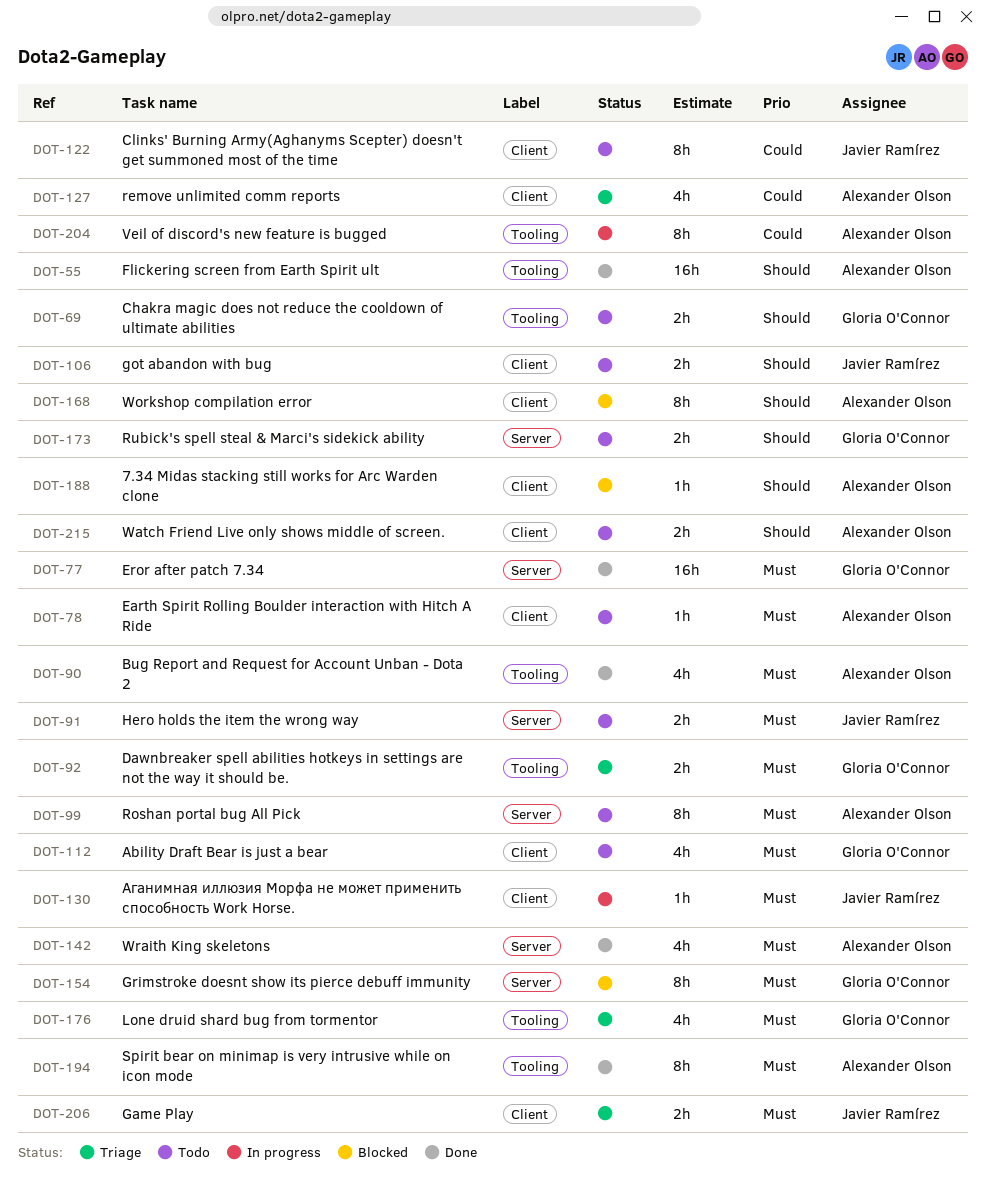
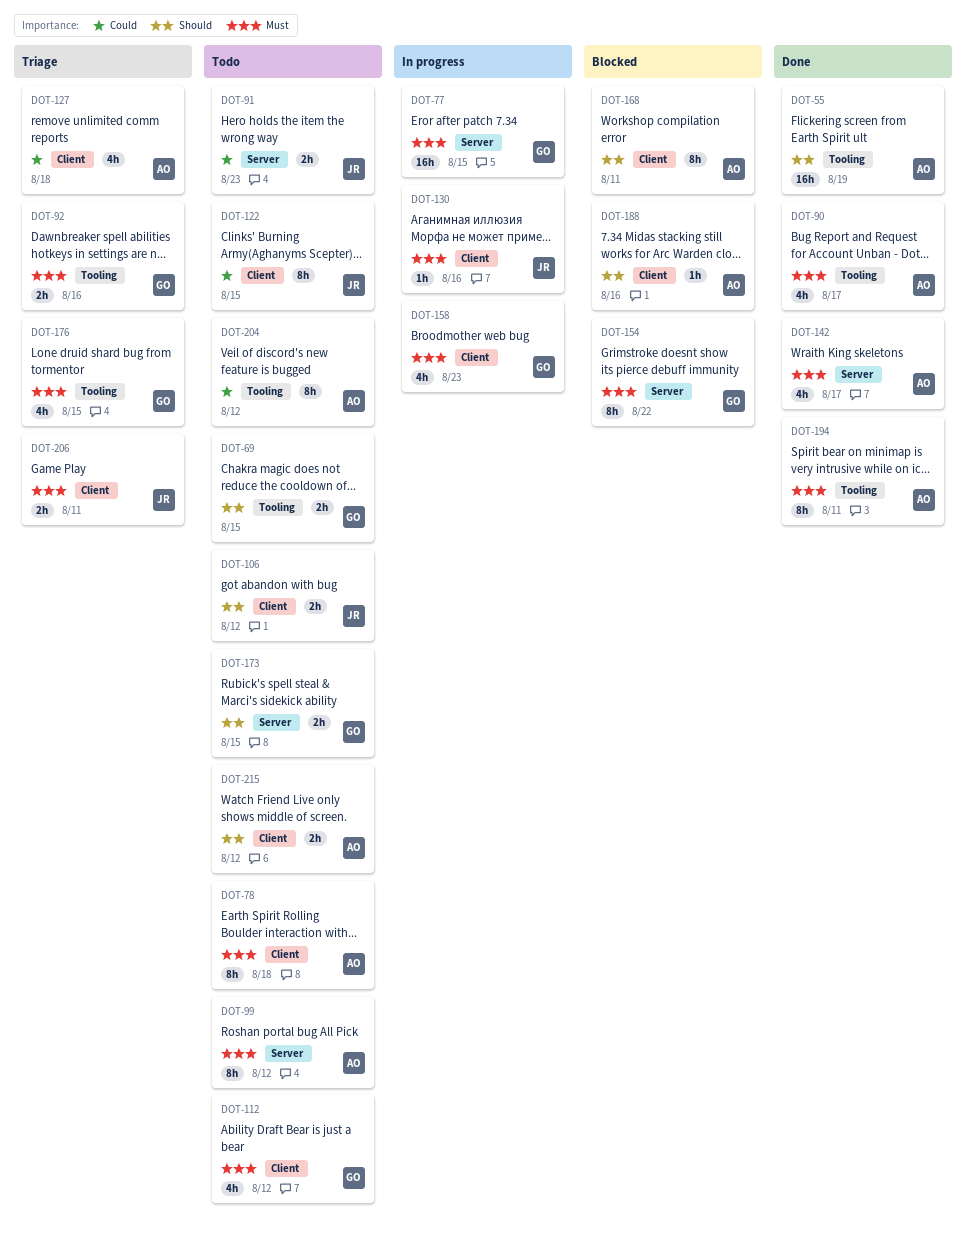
DOT-77, status: Done -> In progress
DOT-78, estimate: 1h -> 8h
DOT-91, priority: Must -> Could
DOT-158: none -> present
DOT-204, status: In progress -> Todo

